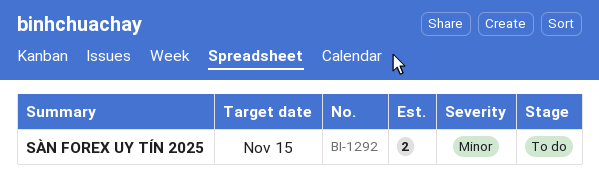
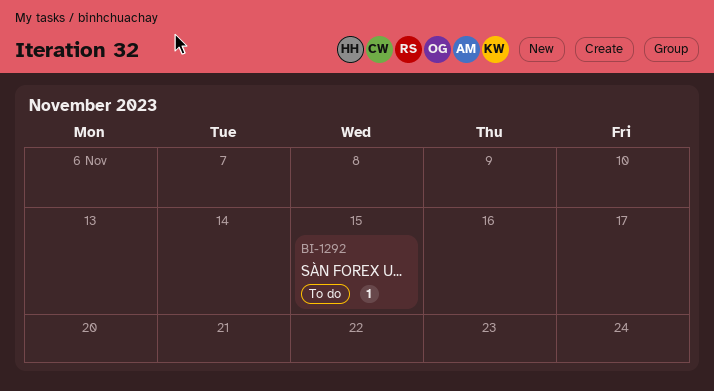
BI-1292, estimate: 2 -> 1

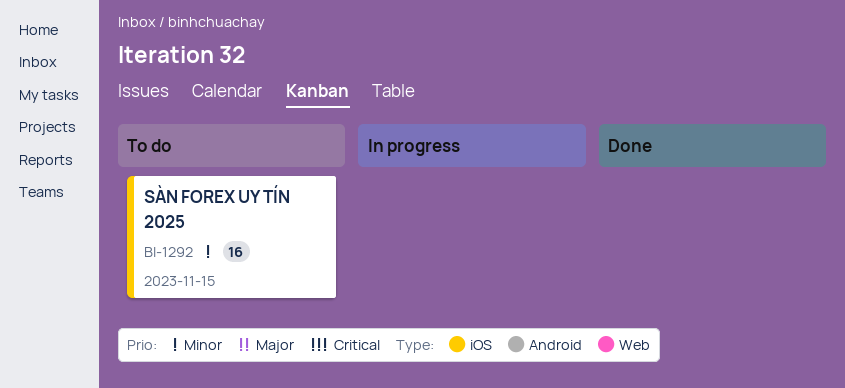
BI-1292, estimate: 1 -> 16

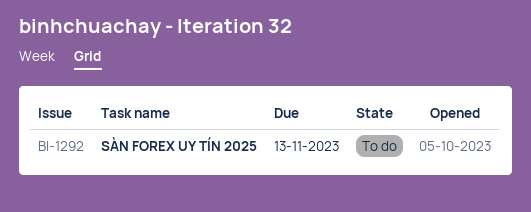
BI-1292, due: Nov 15 -> Nov 13

